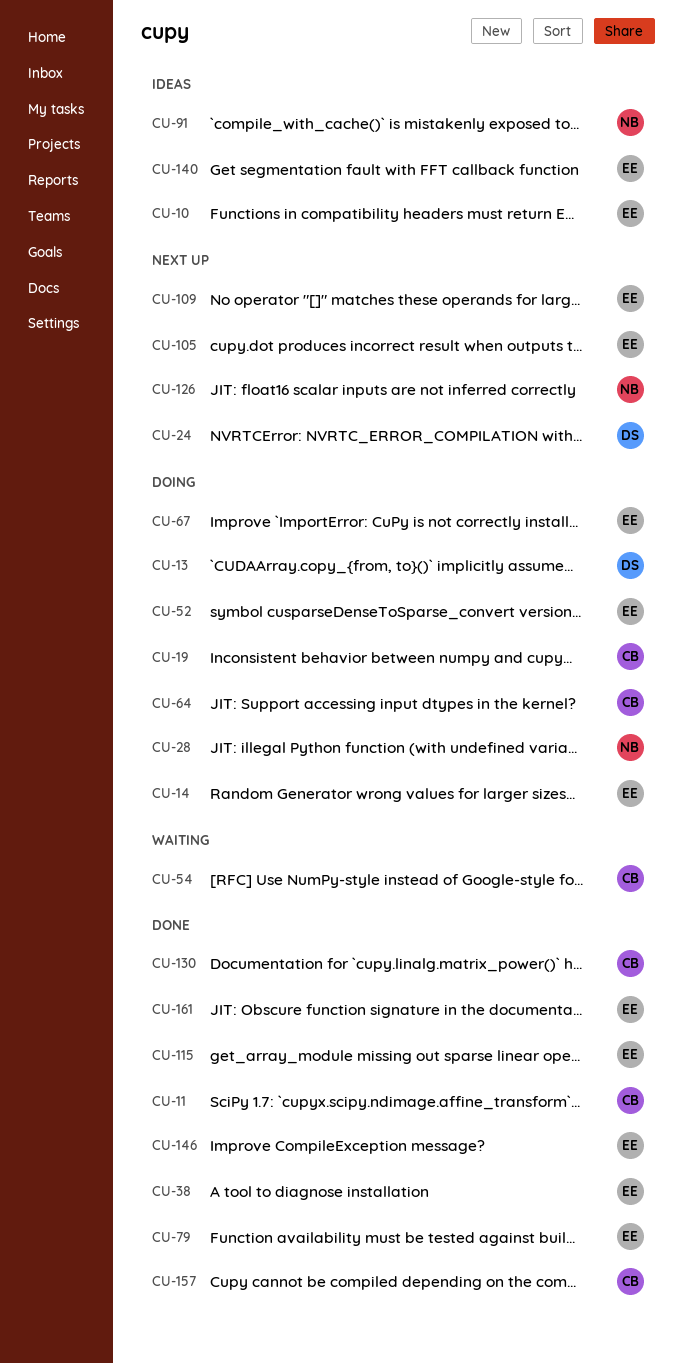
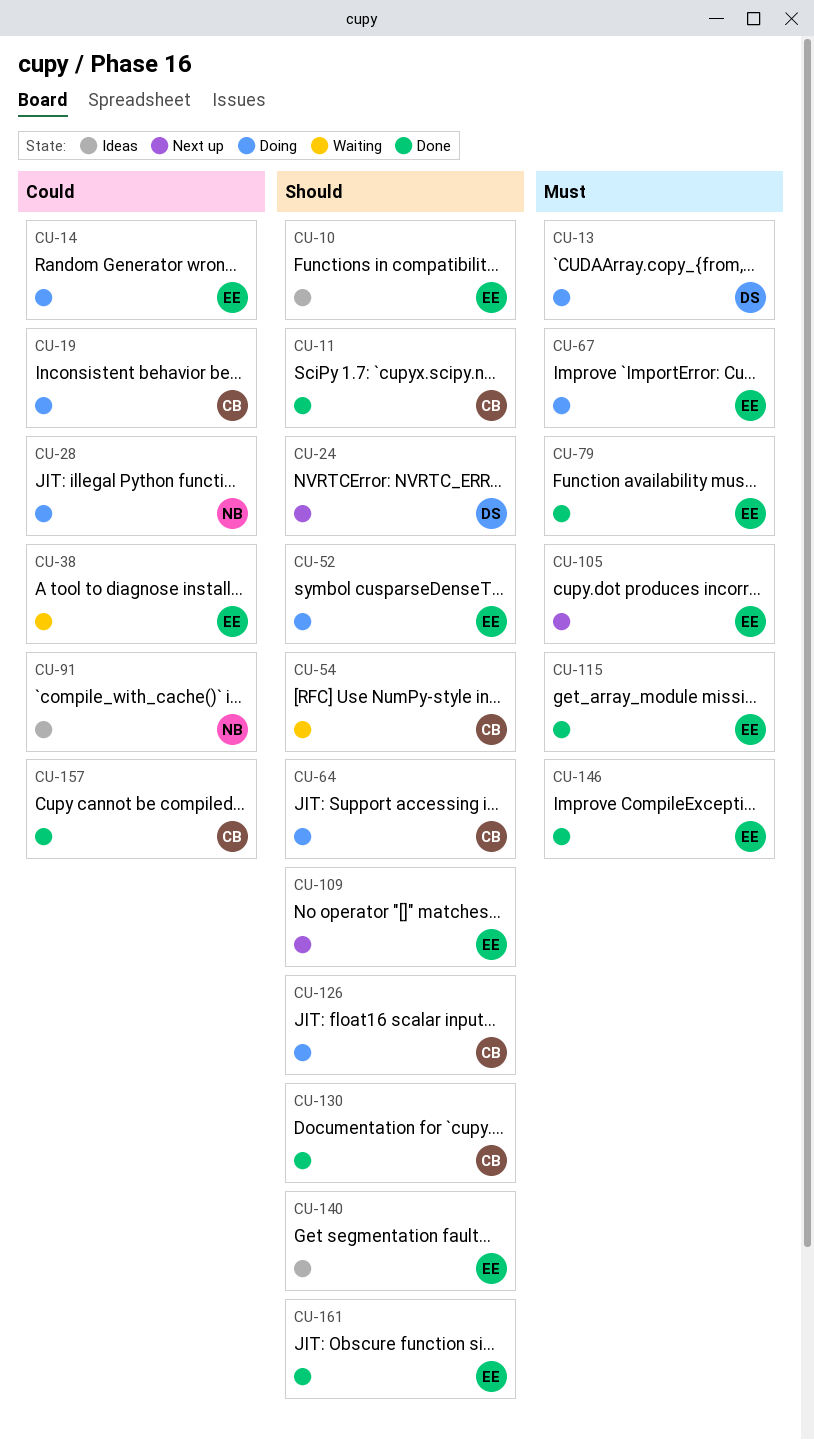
CU-38, status: Done -> Waiting
CU-126, status: Next up -> Doing
CU-126, owner: NB -> CB

